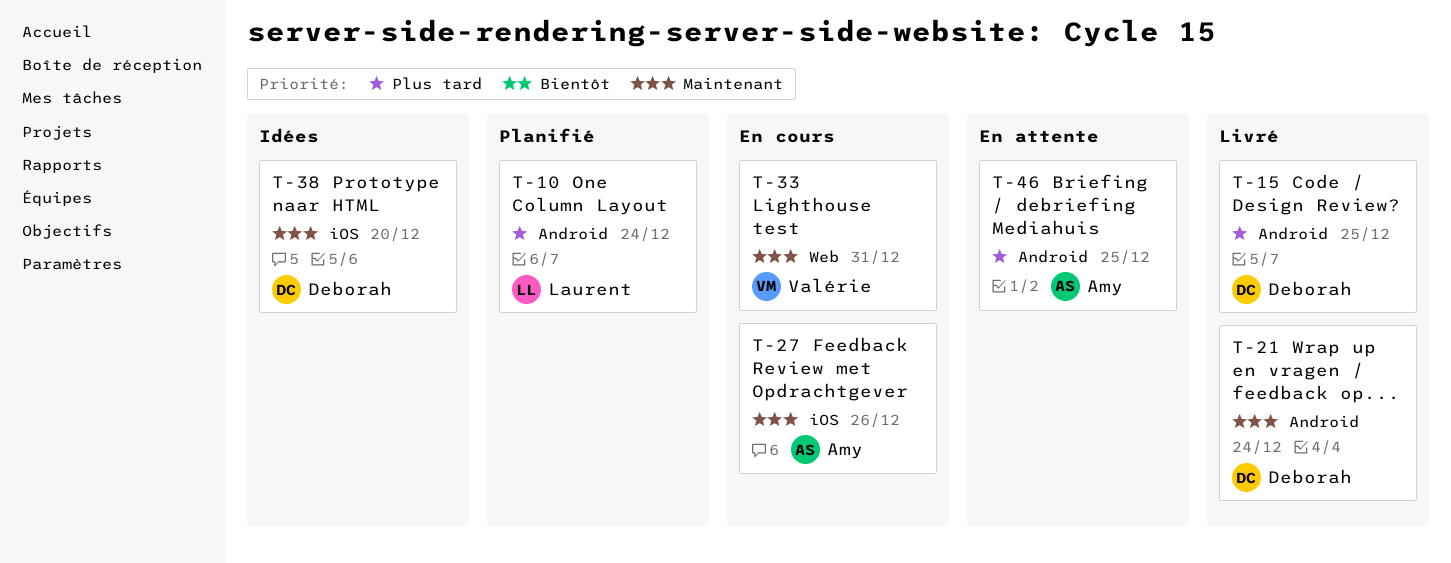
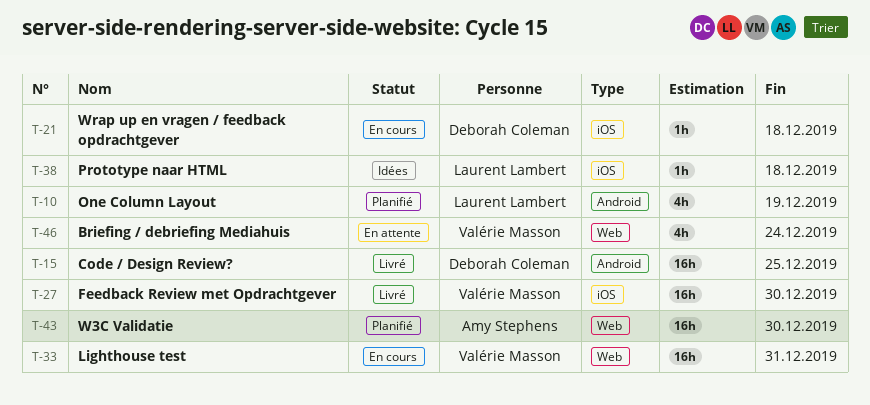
T-10, due: Dec 24 -> Dec 19
T-21, status: Livré -> En cours
T-21, label: Android -> iOS
T-21, due: Dec 24 -> Dec 18
T-27, status: En cours -> Livré
T-27, owner: Amy Stephens -> Valérie Masson
T-27, due: Dec 26 -> Dec 30
T-38, owner: Deborah Coleman -> Laurent Lambert
T-38, due: Dec 20 -> Dec 18
T-43: none -> present
T-46, owner: Amy Stephens -> Valérie Masson
T-46, label: Android -> Web
T-46, due: Dec 25 -> Dec 24

